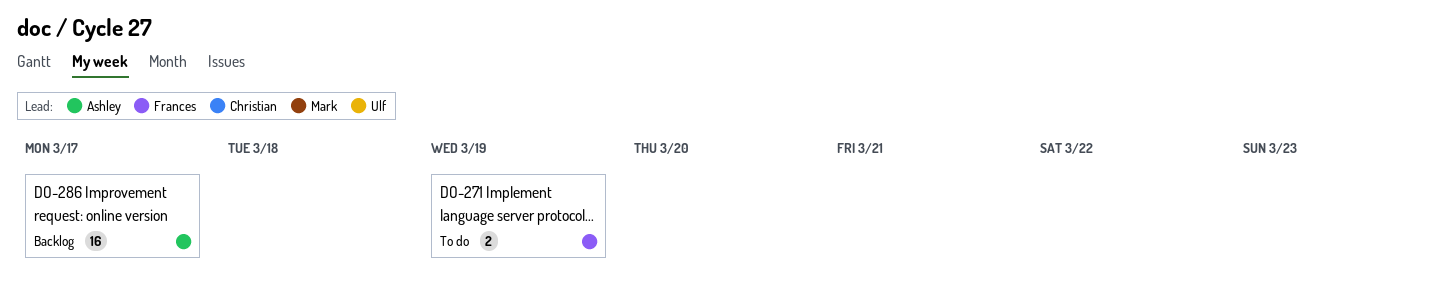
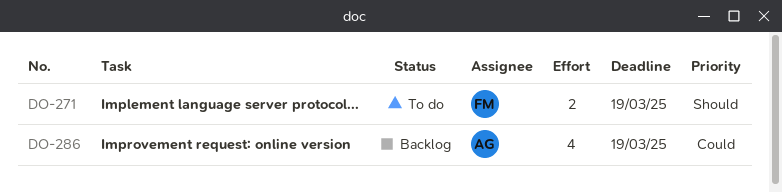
DO-286, estimate: 16 -> 4
DO-286, due: Mar 17 -> Mar 19

